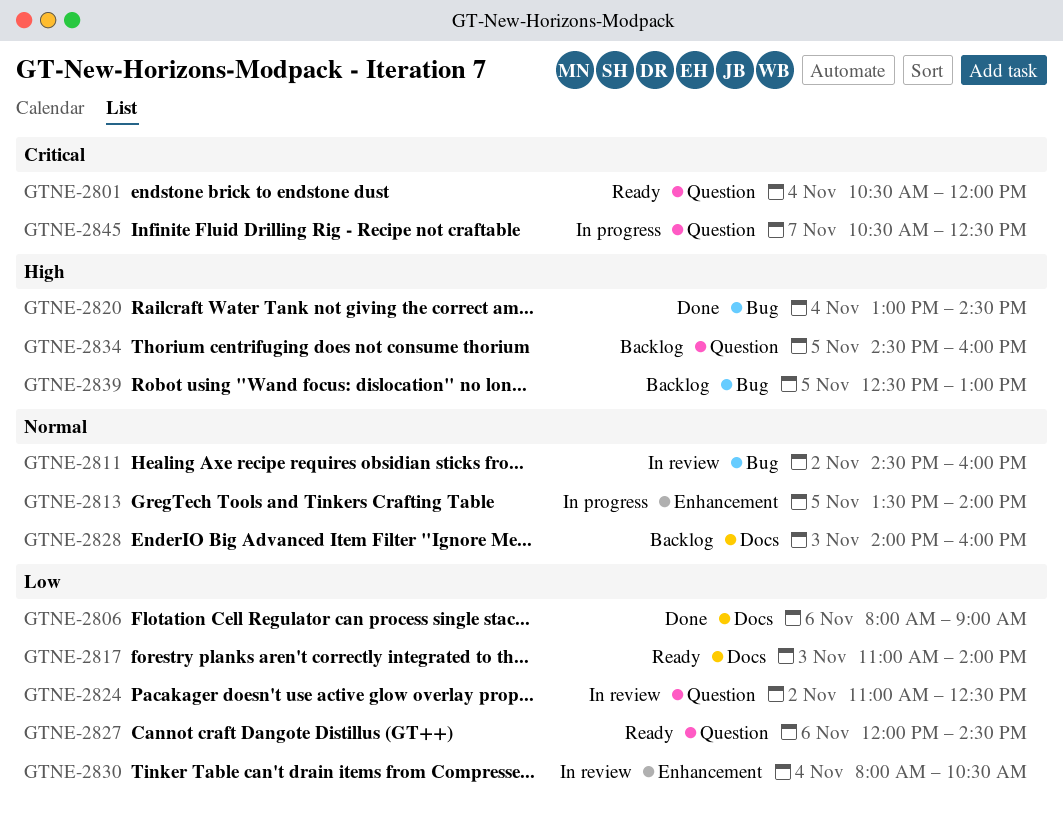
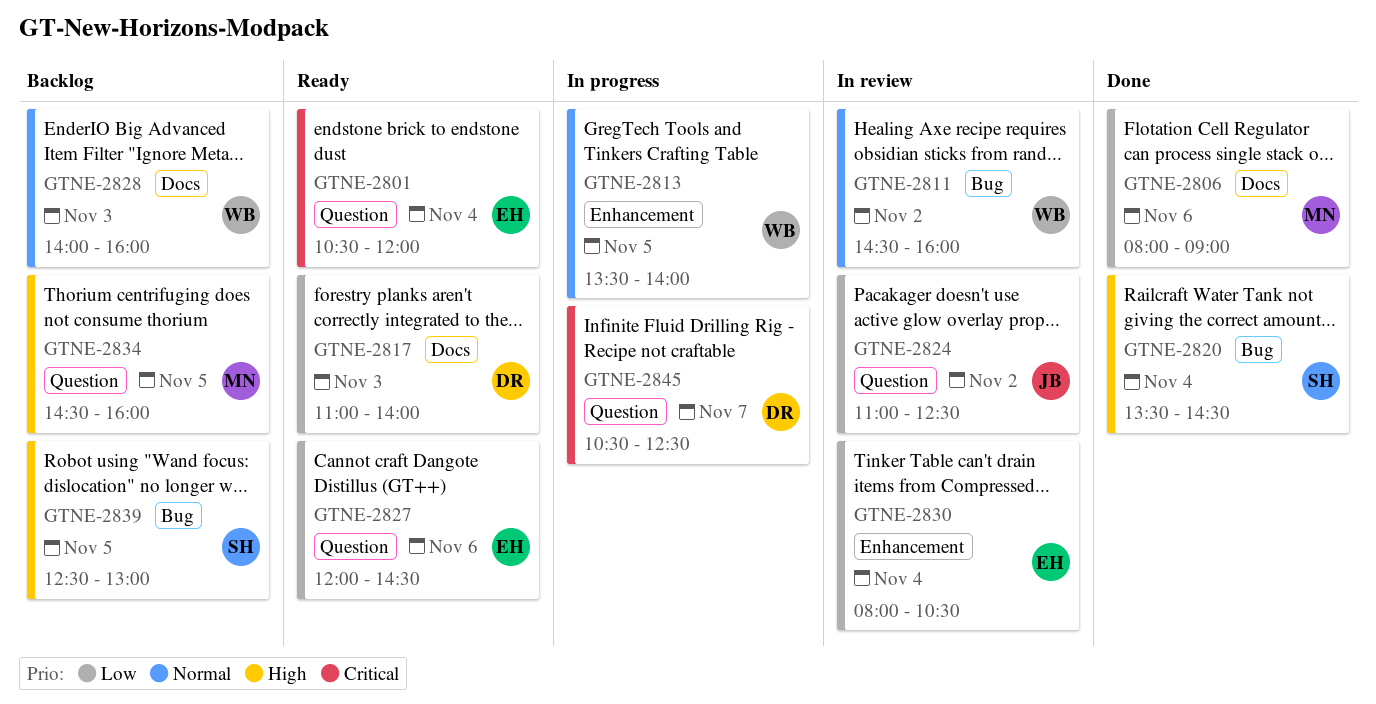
GTNE-2820, begins: 13:00 -> 13:30

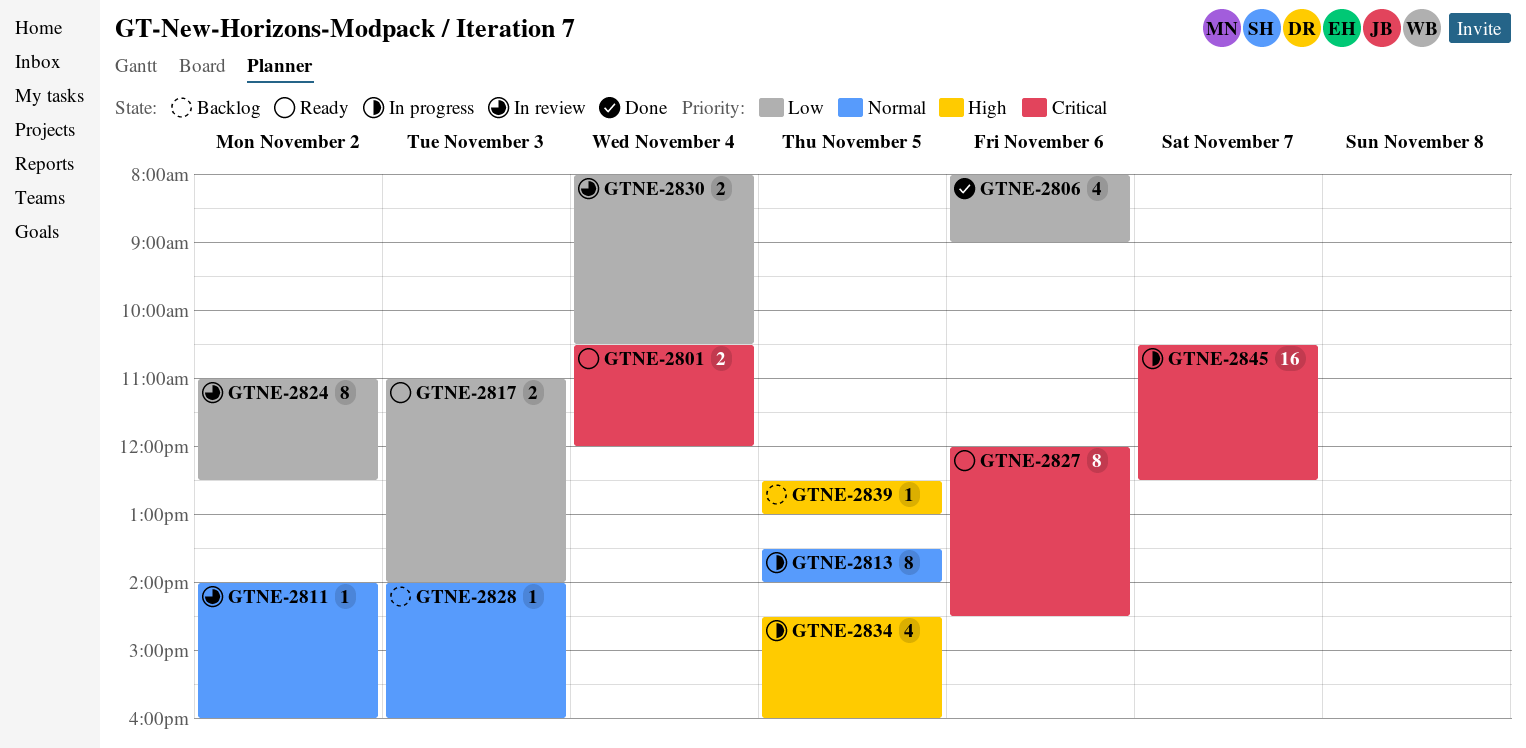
GTNE-2811, begins: 14:30 -> 14:00
GTNE-2820: present -> none
GTNE-2827, priority: Low -> Critical
GTNE-2834, status: Backlog -> In progress

